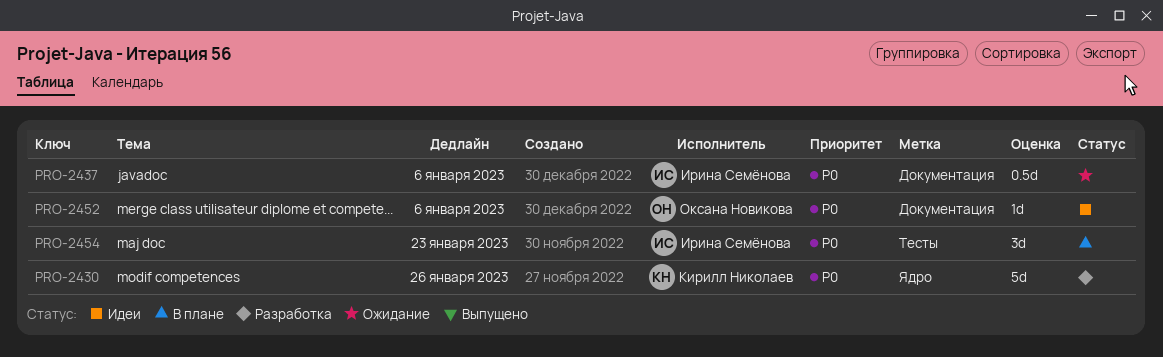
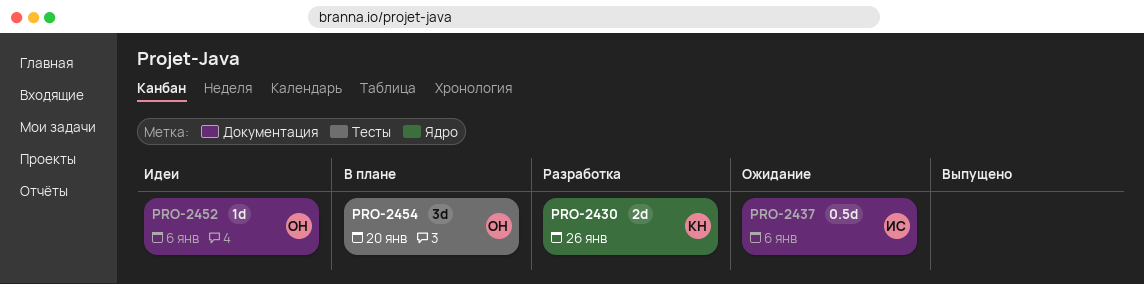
PRO-2430, estimate: 5d -> 2d
PRO-2454, owner: Ирина Семёнова -> Оксана Новикова
PRO-2454, due: Jan 23 -> Jan 20

